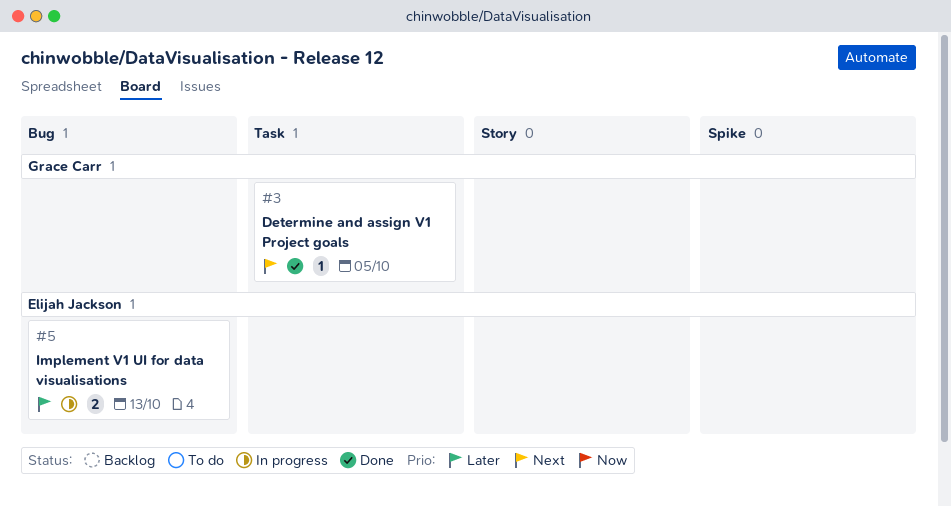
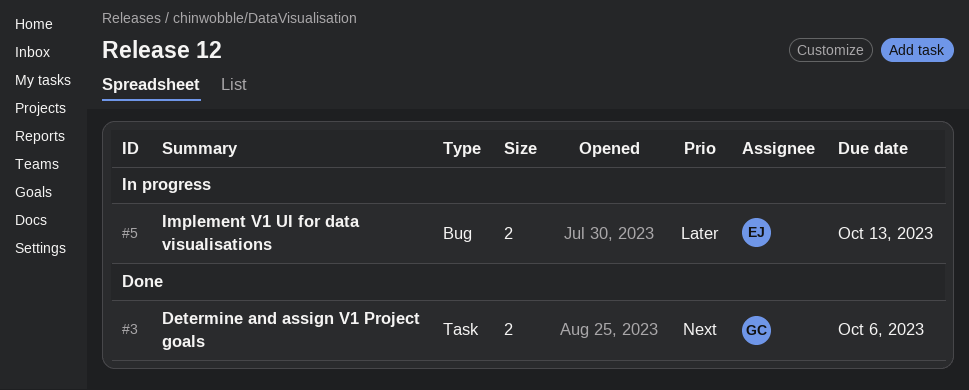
#3, estimate: 1 -> 2
#3, due: Oct 5 -> Oct 6

